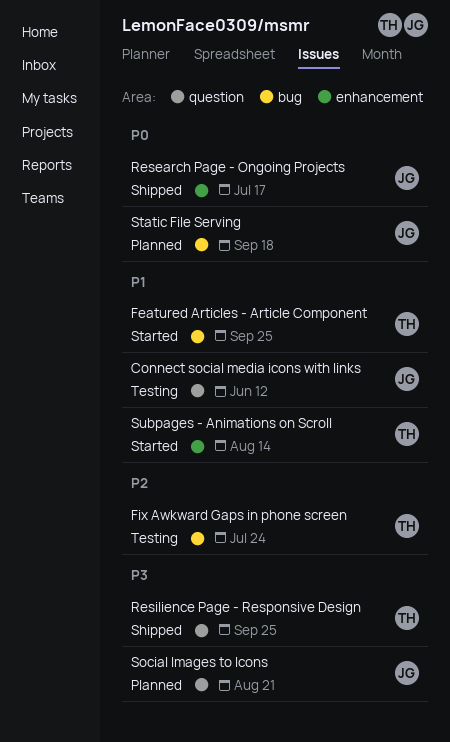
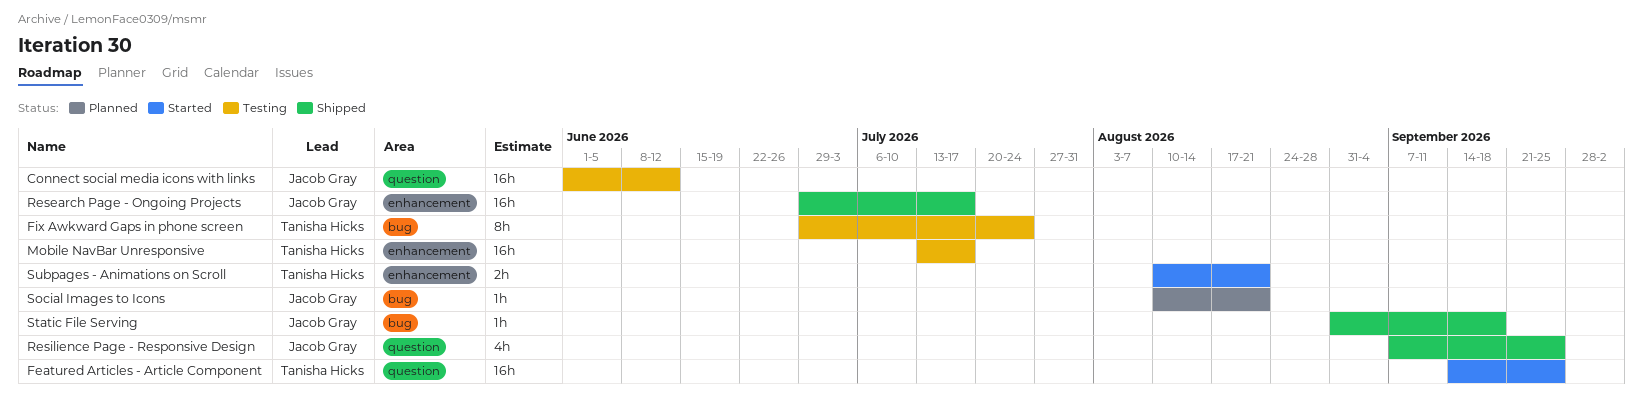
Featured Articles - Article Component, label: bug -> question
Mobile NavBar Unresponsive: none -> present
Resilience Page - Responsive Design, owner: Tanisha Hicks -> Jacob Gray
Social Images to Icons, label: question -> bug
Static File Serving, status: Planned -> Shipped
Subpages - Animations on Scroll, due: Aug 14 -> Aug 21

